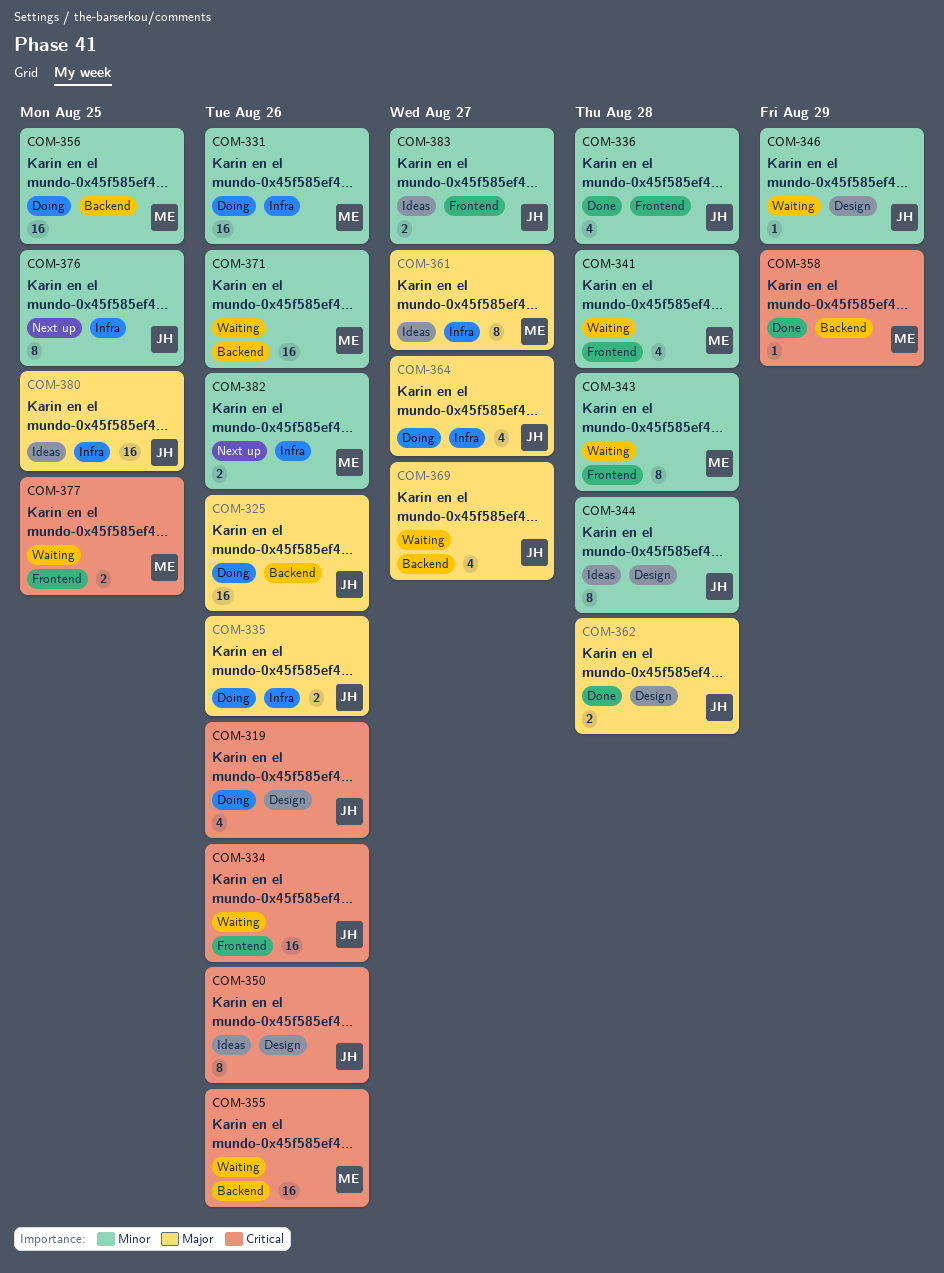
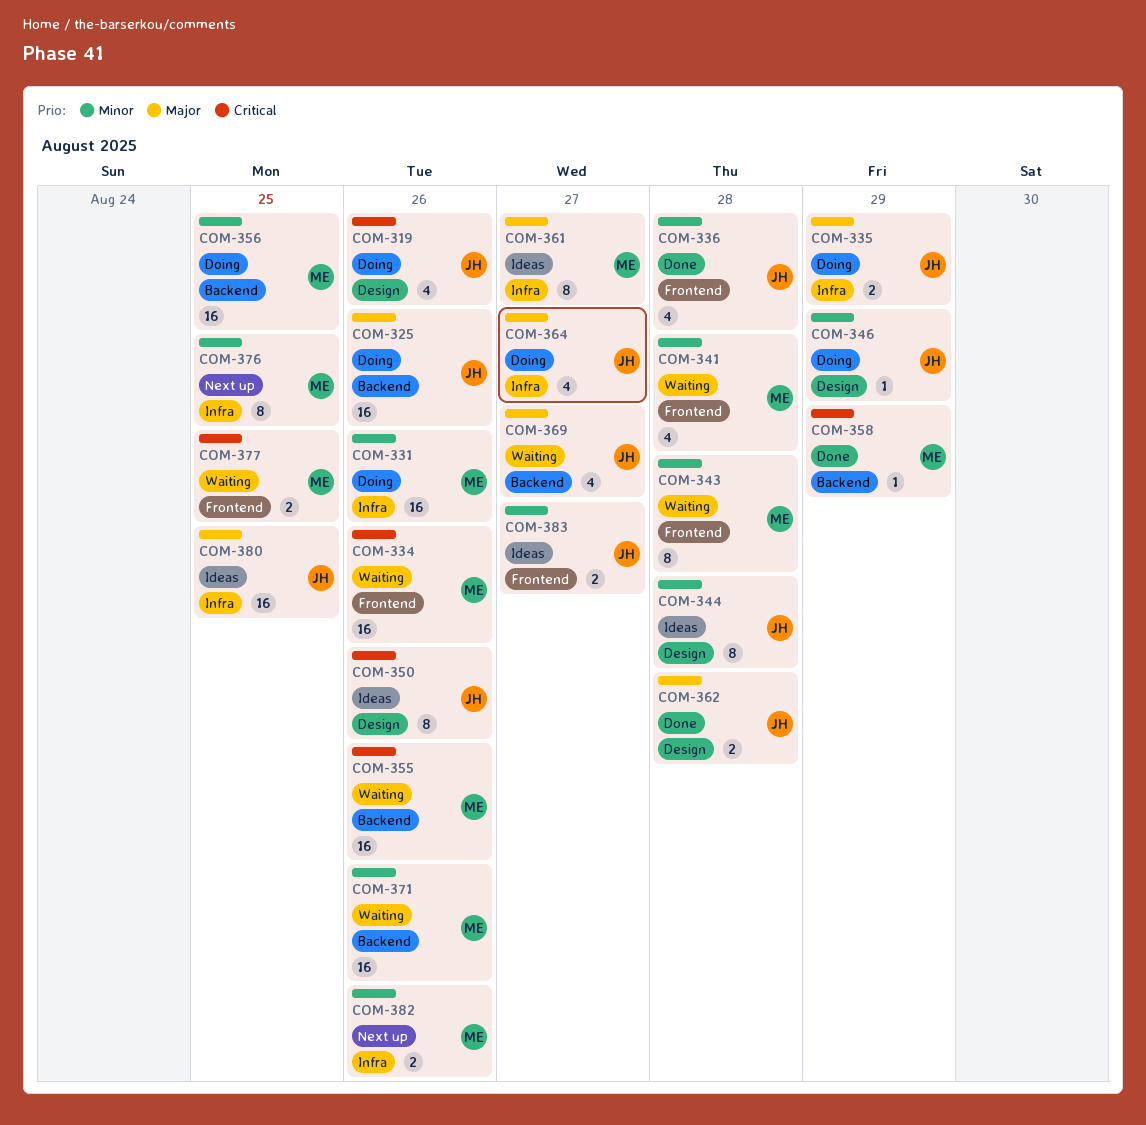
COM-334, owner: JH -> ME
COM-335, due: Aug 26 -> Aug 29
COM-346, status: Waiting -> Doing
COM-376, owner: JH -> ME

